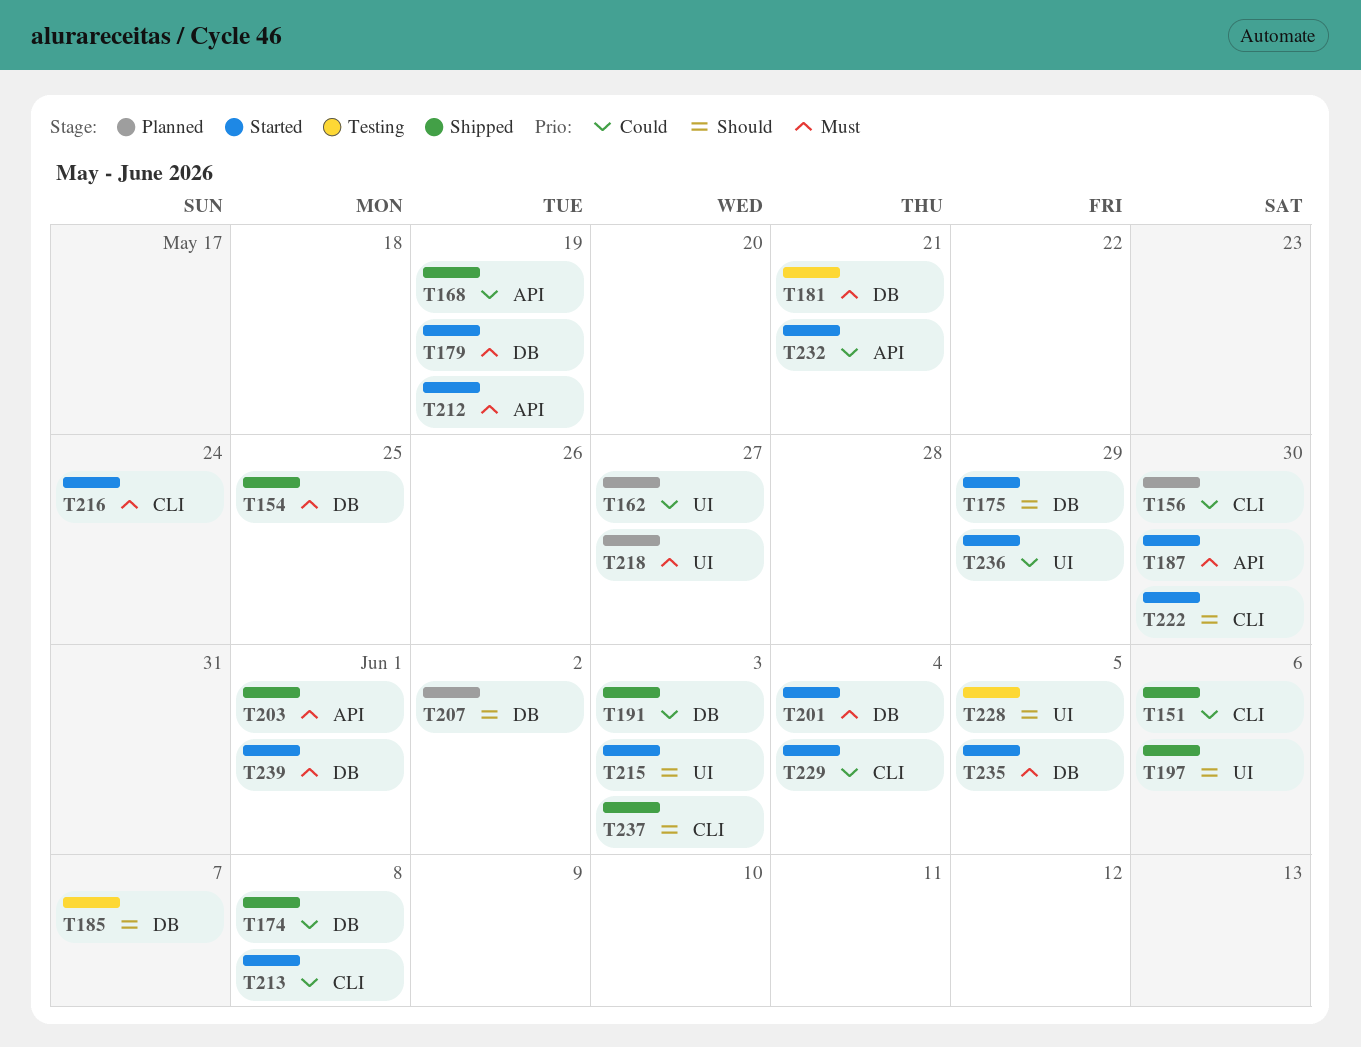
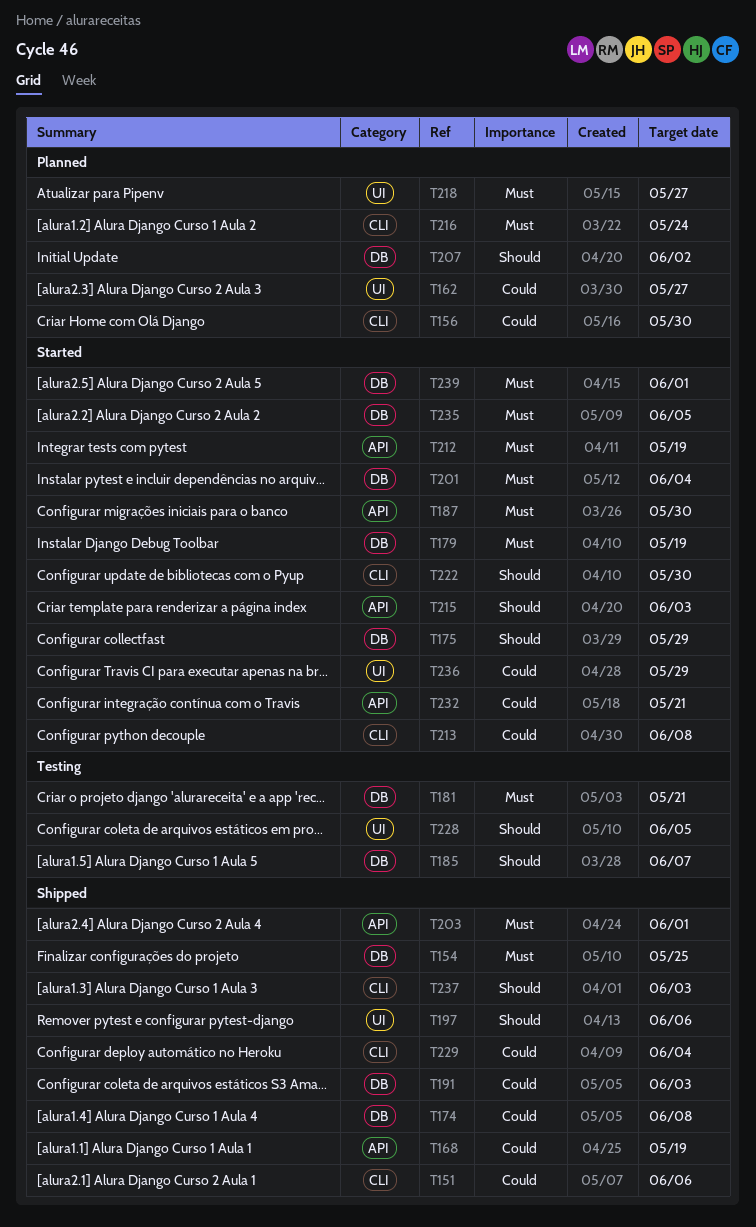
T215, label: UI -> API
T216, status: Started -> Planned
T229, status: Started -> Shipped

